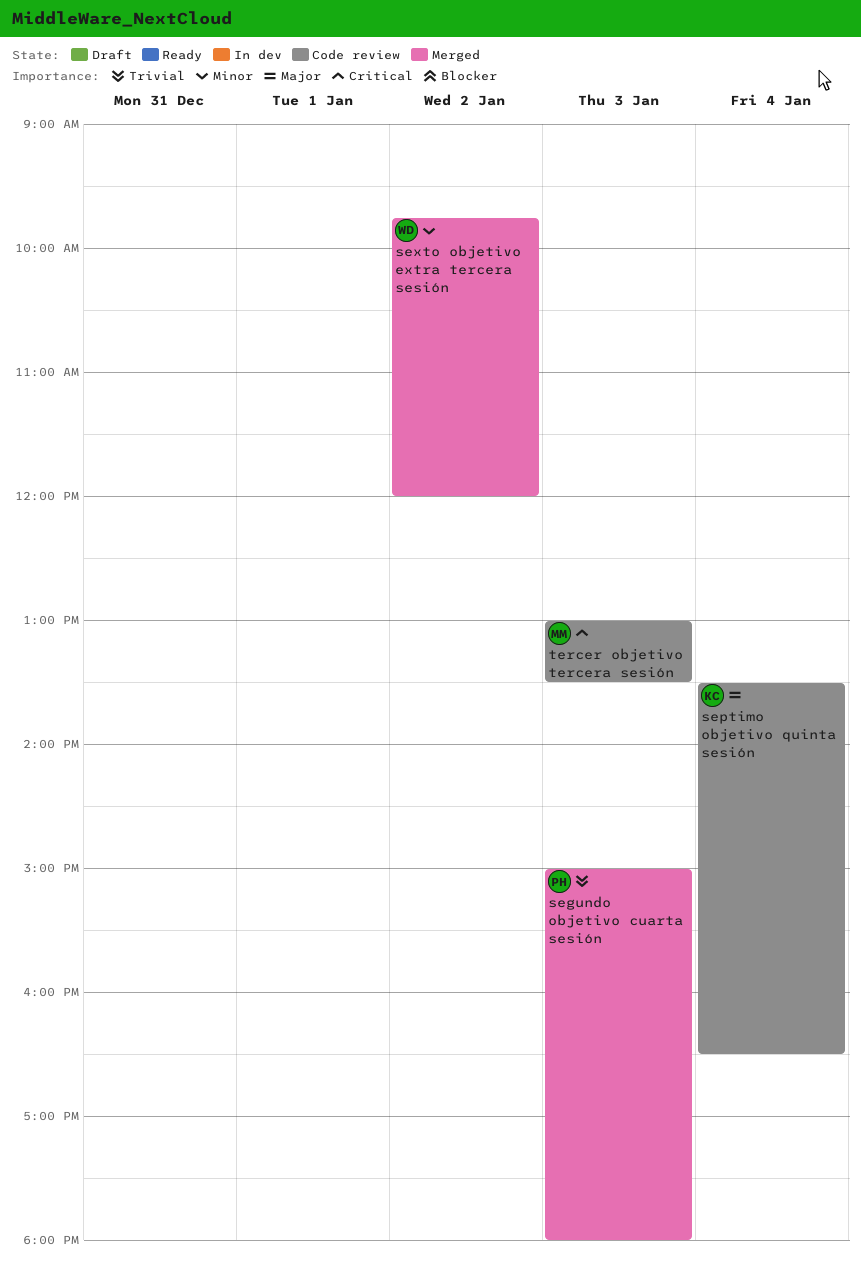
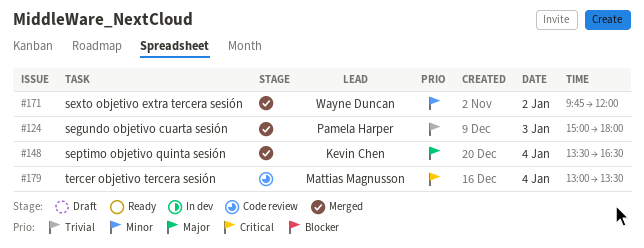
septimo objetivo quinta sesión, status: Code review -> Merged
tercer objetivo tercera sesión, day: Jan 3 -> Jan 4

